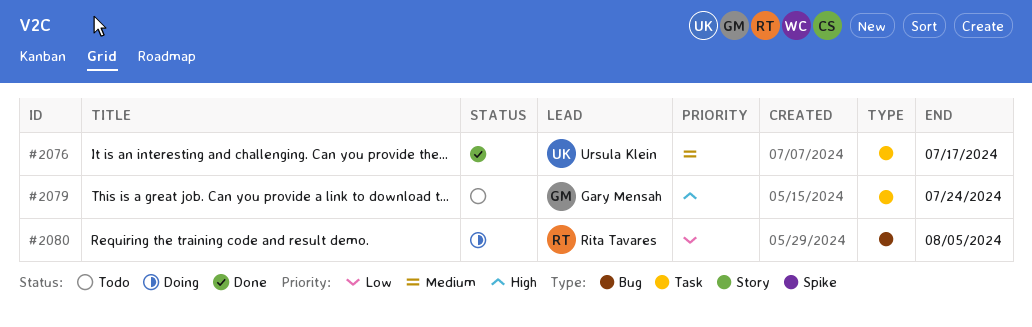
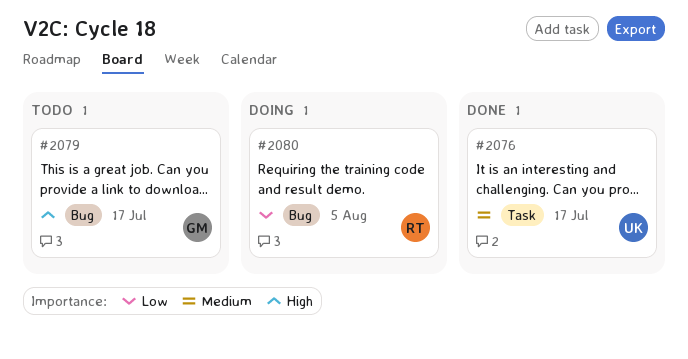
#2079, label: Task -> Bug
#2079, due: Jul 24 -> Jul 17

